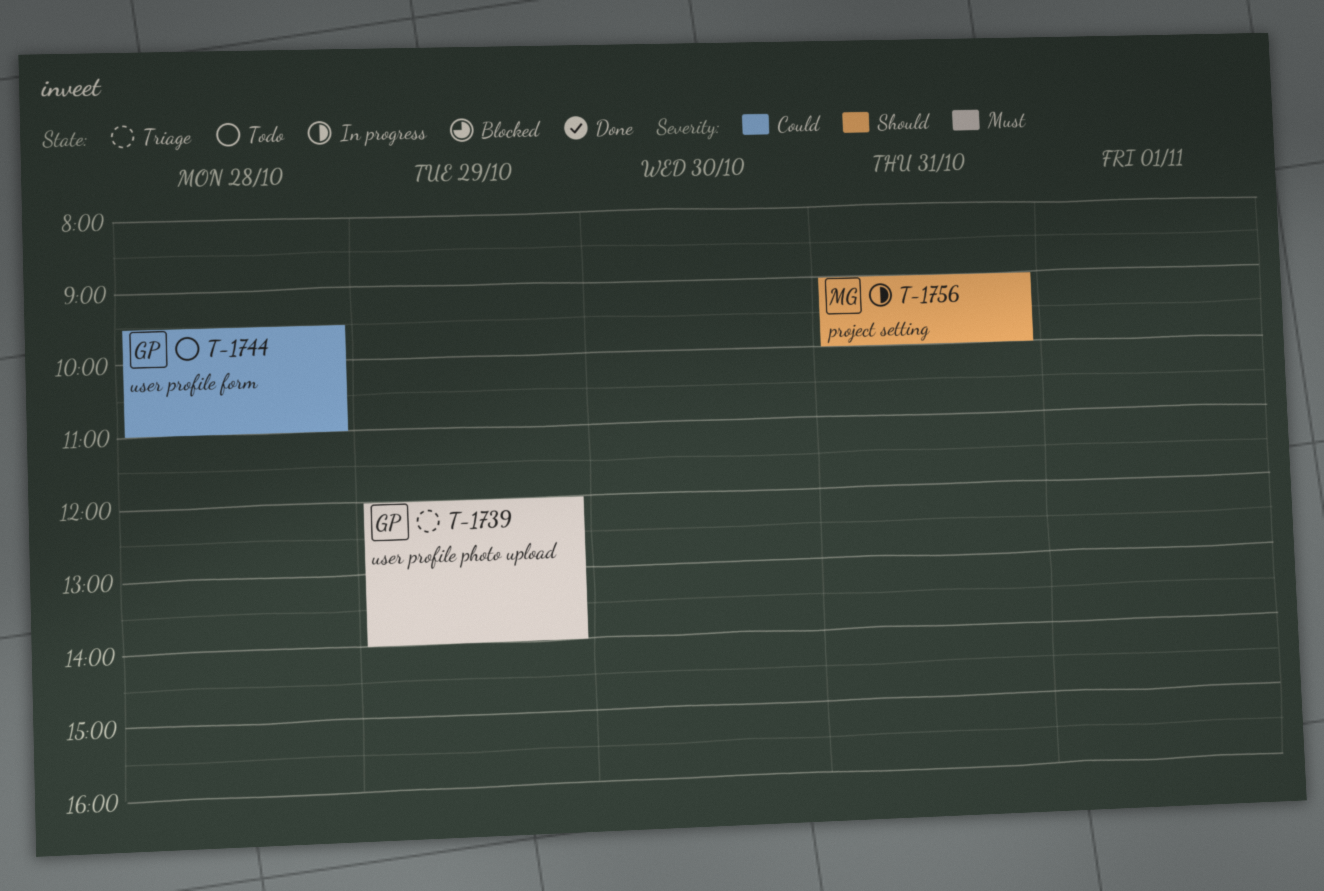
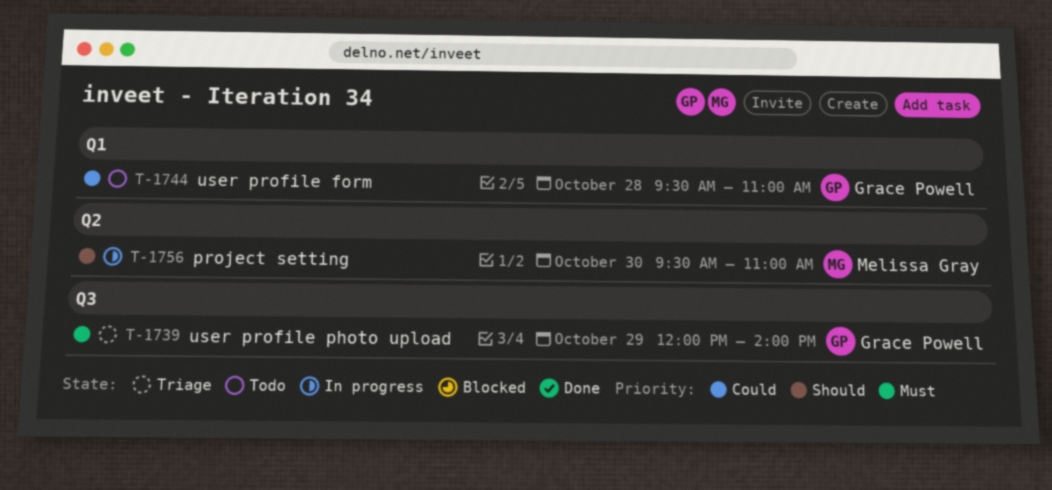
T-1756, day: Oct 31 -> Oct 30
T-1756, begins: 09:00 -> 09:30
T-1756, ends: 10:00 -> 11:00

